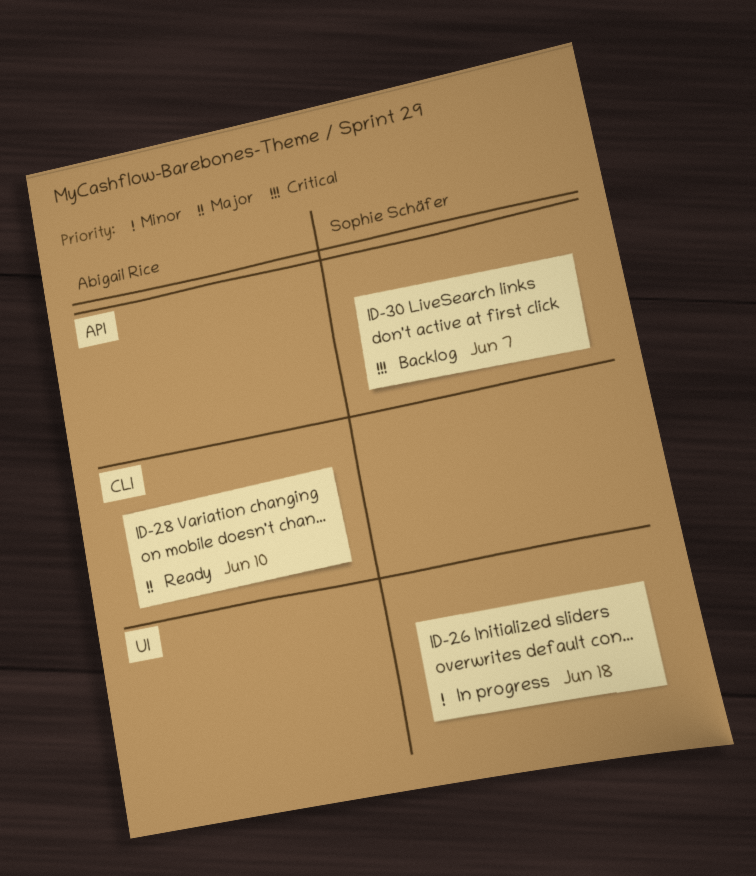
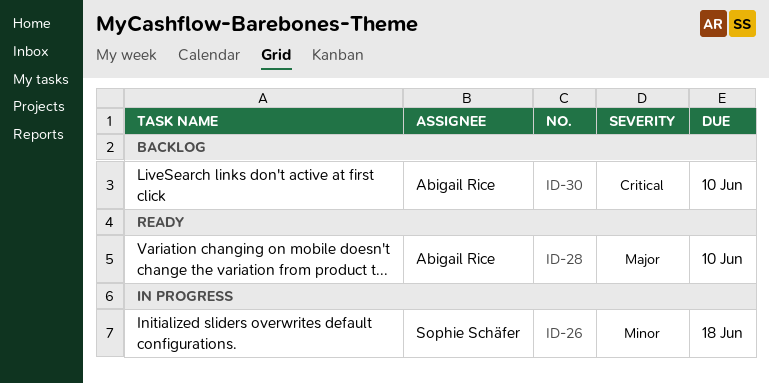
ID-30, owner: Sophie Schäfer -> Abigail Rice
ID-30, due: Jun 7 -> Jun 10

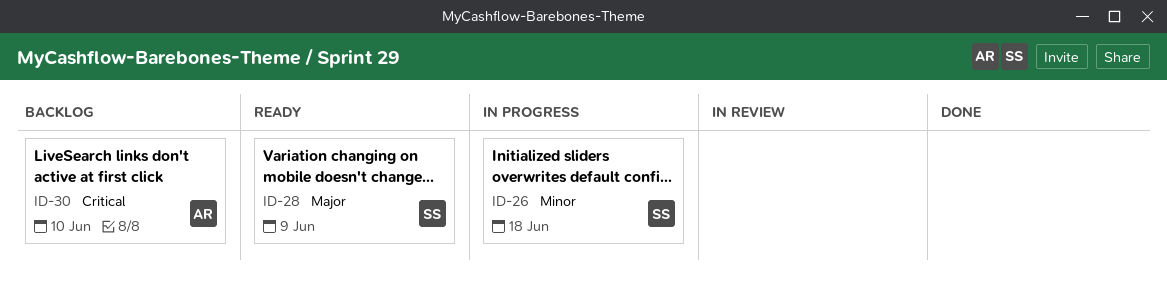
ID-28, owner: Abigail Rice -> Sophie Schäfer
ID-28, due: Jun 10 -> Jun 9

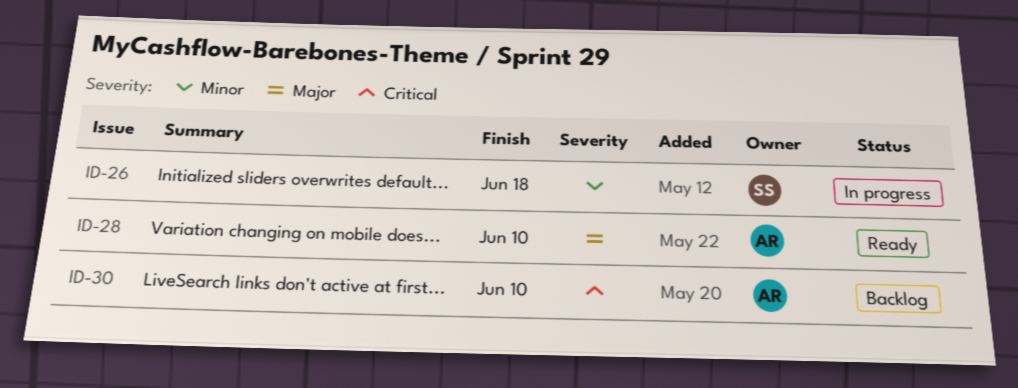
ID-28, owner: SS -> AR
ID-28, due: Jun 9 -> Jun 10

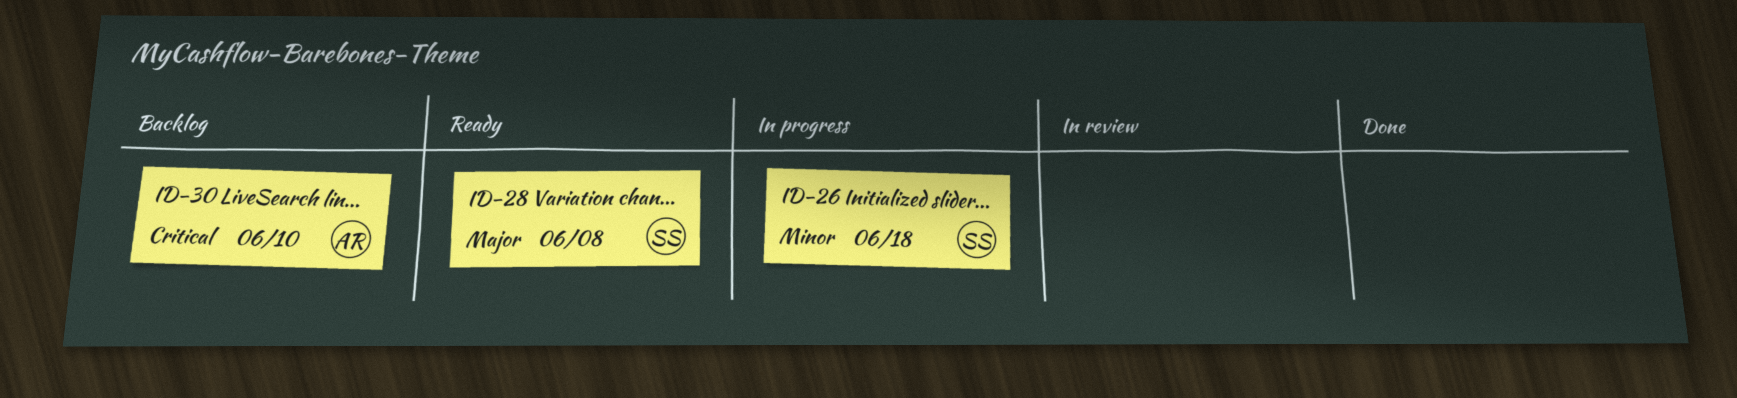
ID-28, owner: AR -> SS
ID-28, due: Jun 10 -> Jun 8

